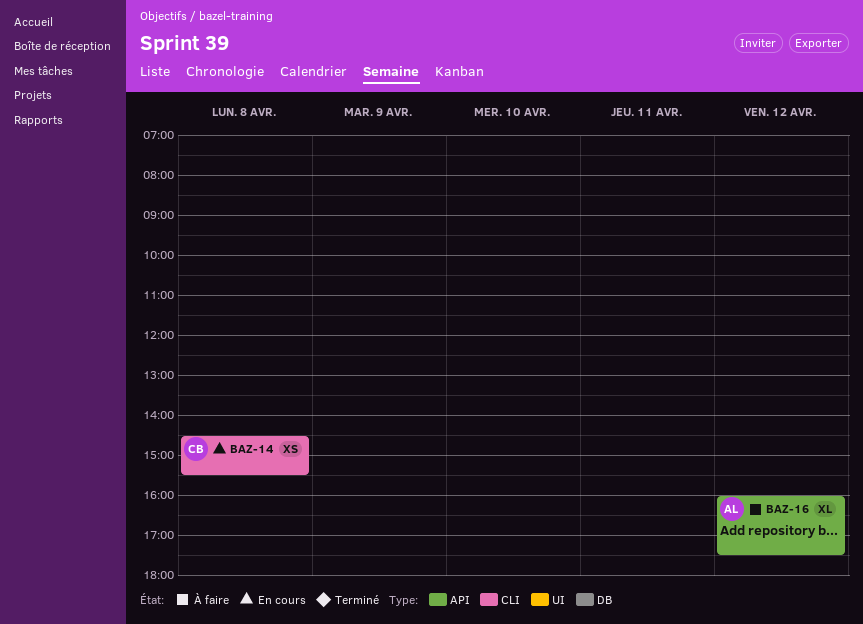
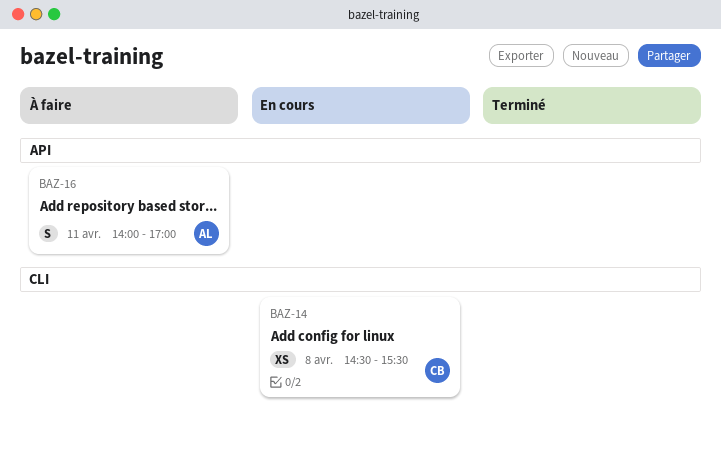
BAZ-16, estimate: XL -> S
BAZ-16, day: Apr 12 -> Apr 11
BAZ-16, begins: 16:00 -> 14:00
BAZ-16, ends: 17:30 -> 17:00

